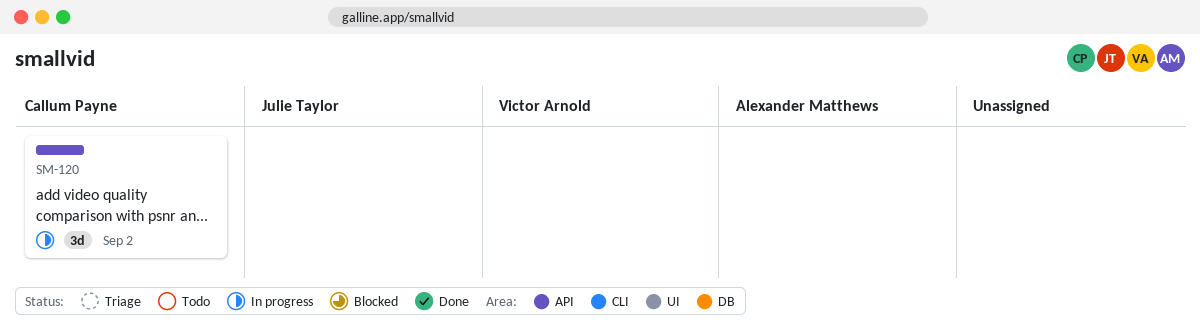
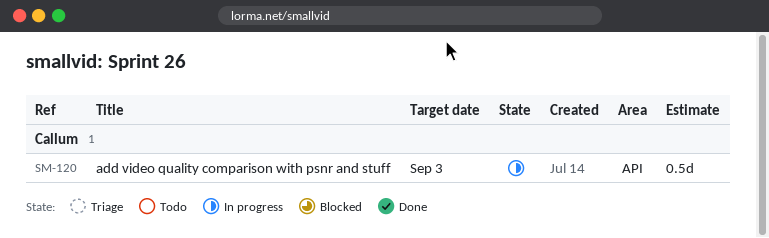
SM-120, estimate: 3d -> 0.5d
SM-120, due: Sep 2 -> Sep 3

